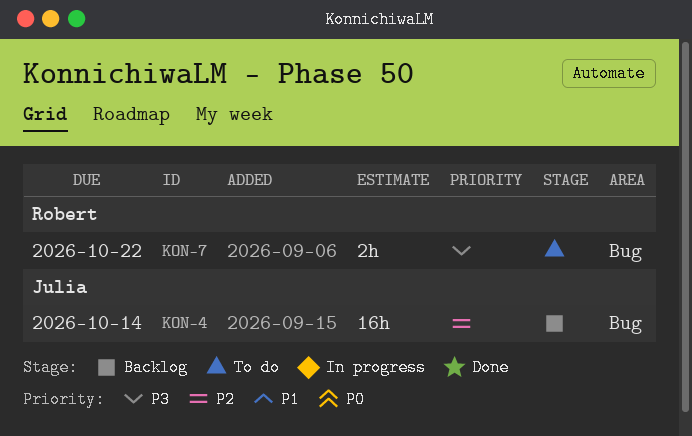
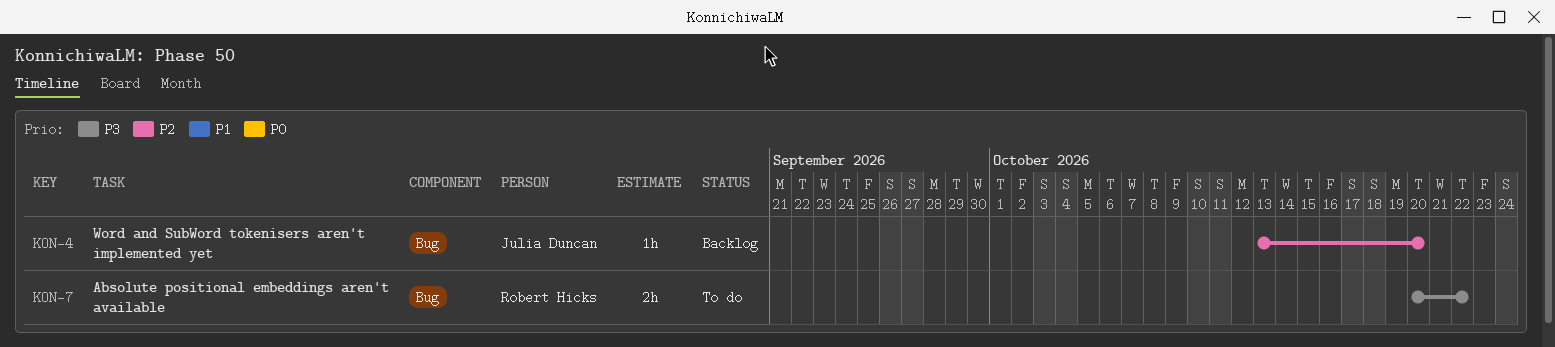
KON-4, estimate: 16h -> 1h
KON-4, due: Oct 14 -> Oct 20

